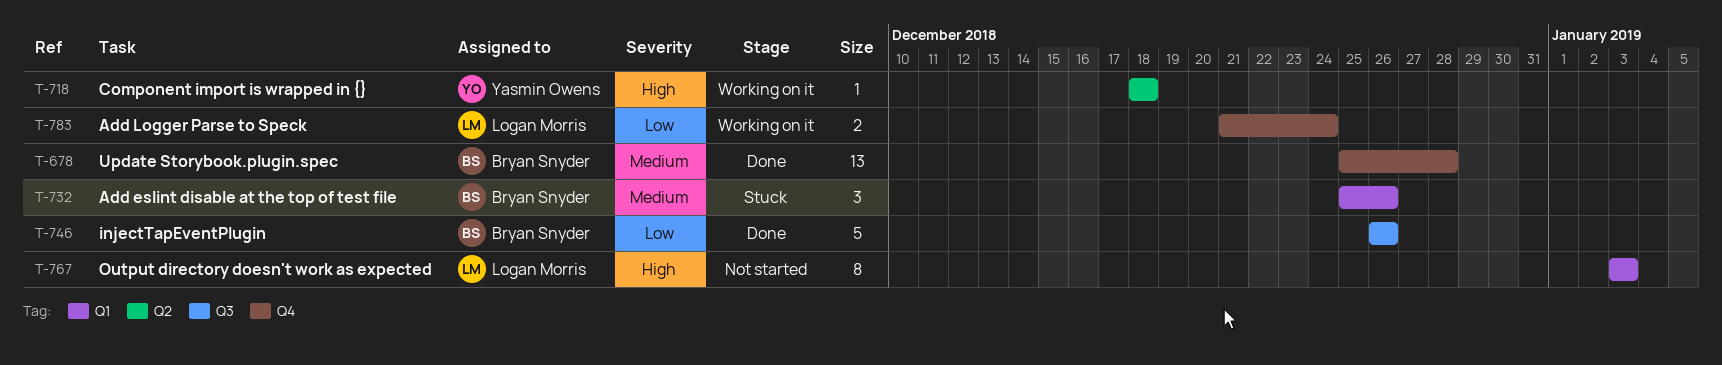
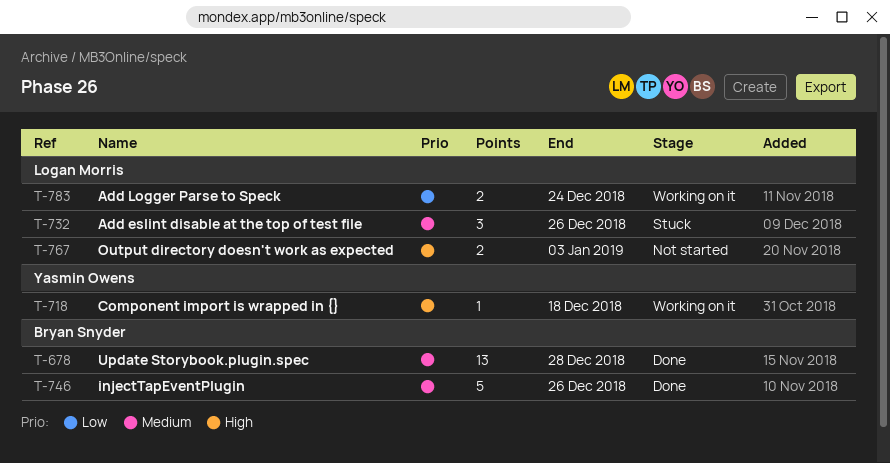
T-732, owner: Bryan Snyder -> Logan Morris
T-746, priority: Low -> Medium
T-767, estimate: 8 -> 2

